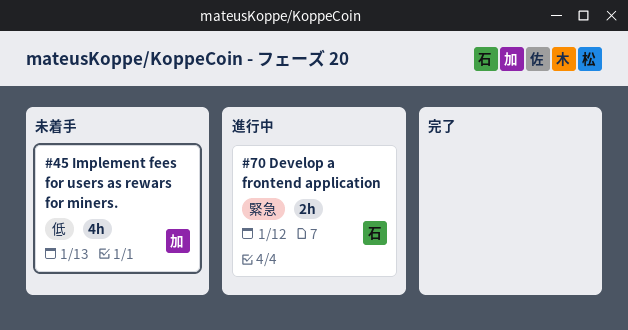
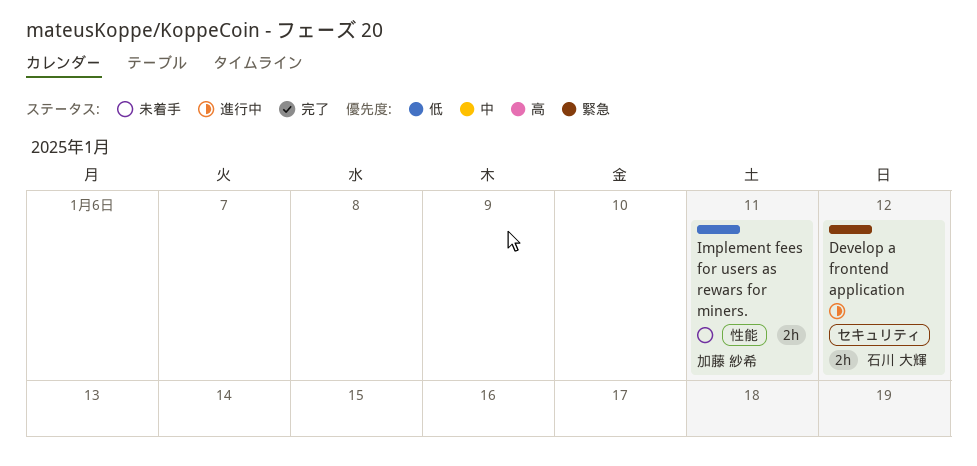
Implement fees for users as rewars for miners., estimate: 4h -> 2h
Implement fees for users as rewars for miners., due: Jan 13 -> Jan 11

